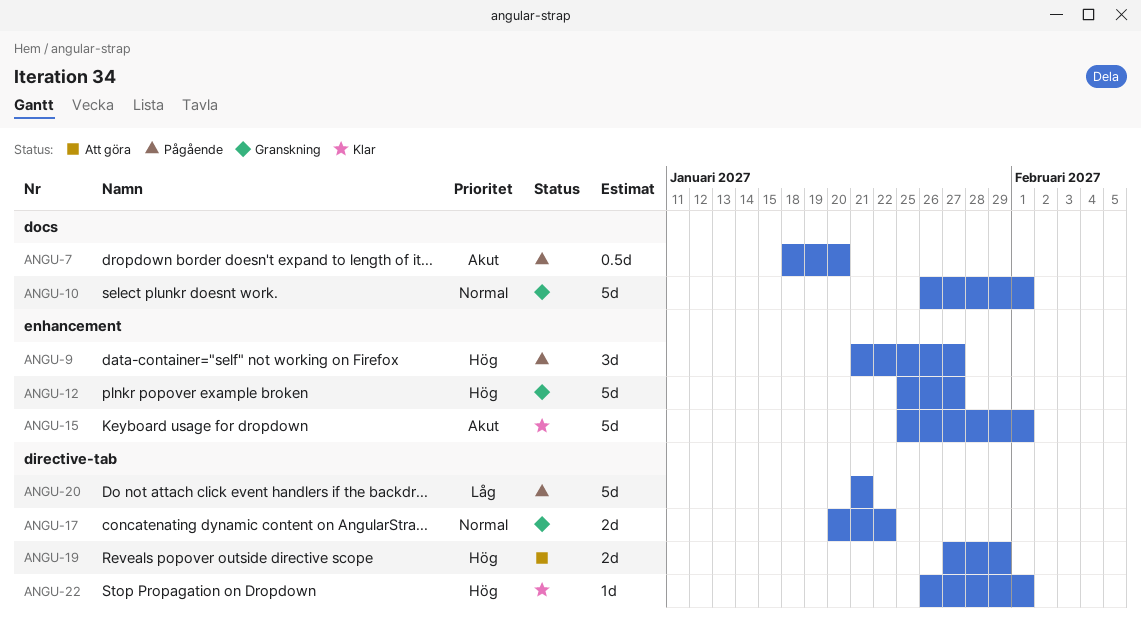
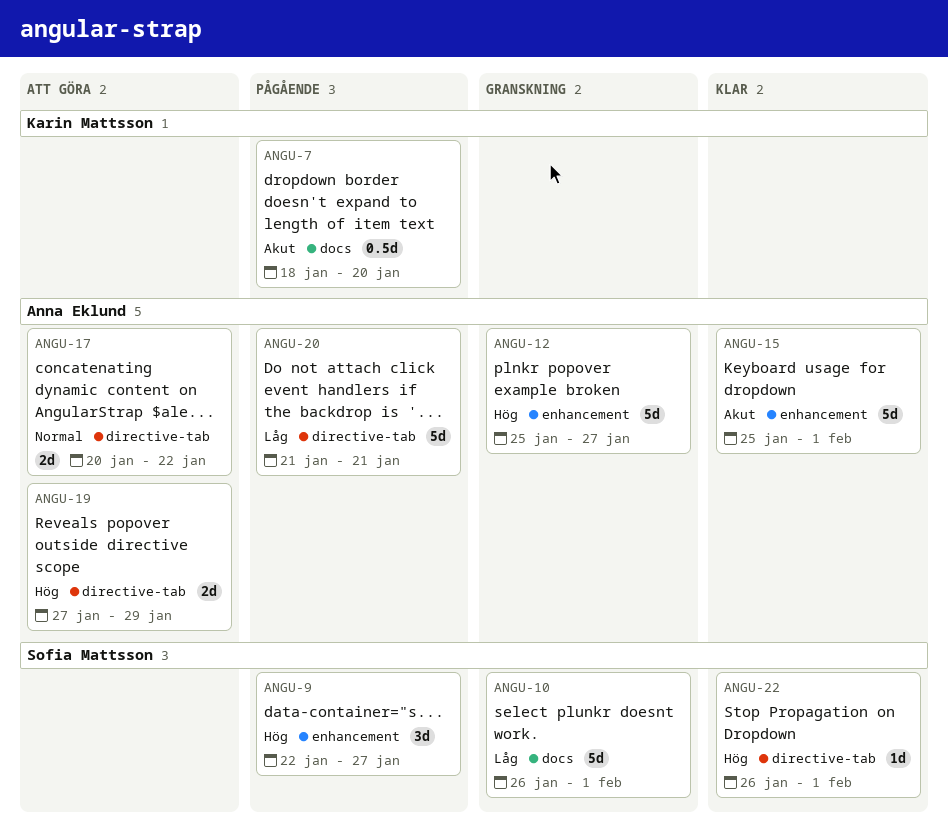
ANGU-9, start: Jan 21 -> Jan 22
ANGU-10, priority: Normal -> Låg
ANGU-17, status: Granskning -> Att göra

